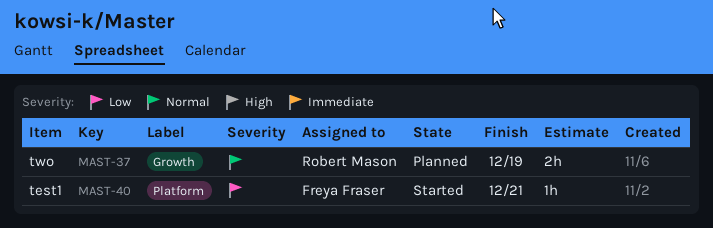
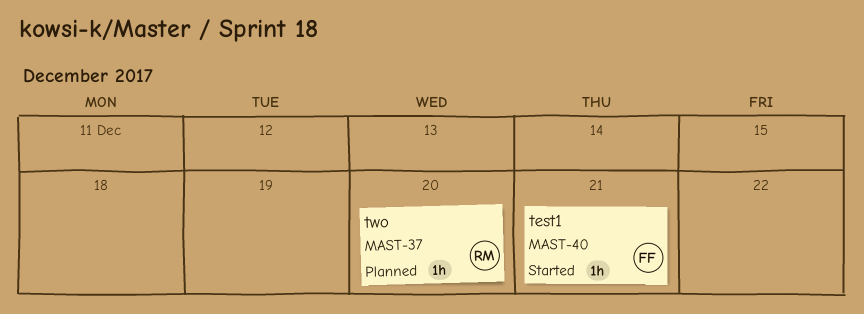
MAST-37, estimate: 2h -> 1h
MAST-37, due: Dec 19 -> Dec 20

